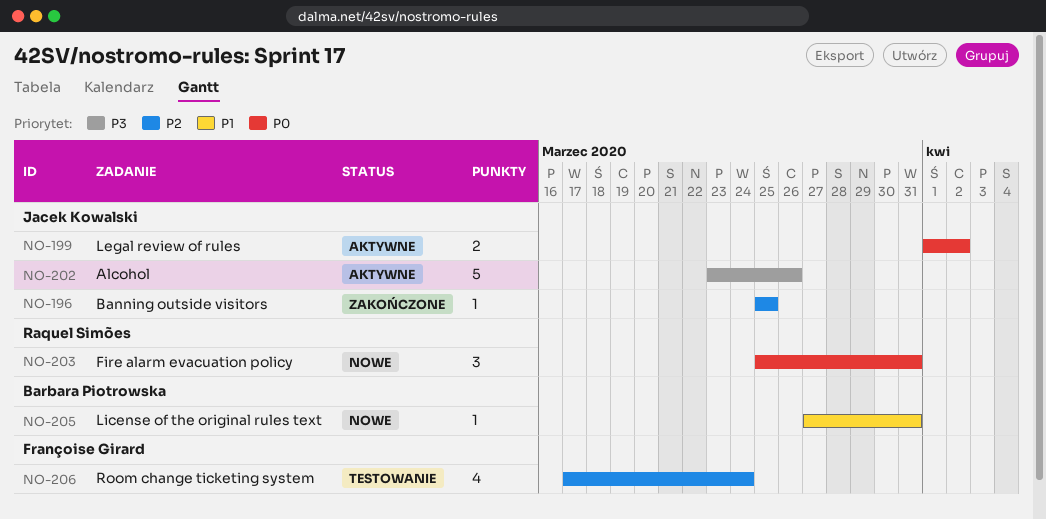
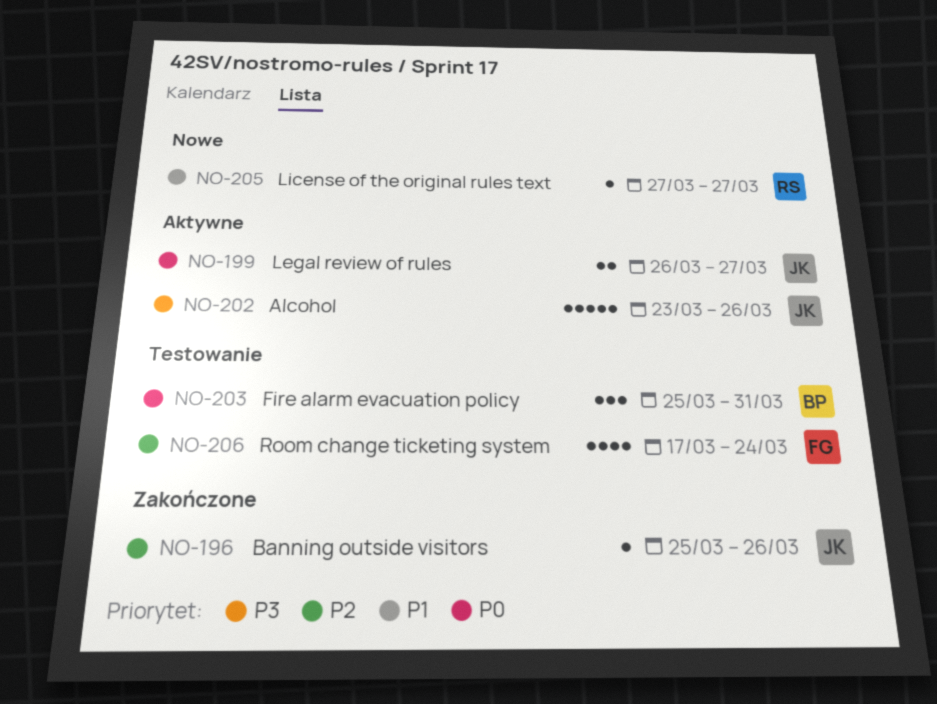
NO-196, due: Mar 25 -> Mar 26
NO-199, start: Apr 1 -> Mar 26
NO-199, due: Apr 2 -> Mar 27
NO-203, status: Nowe -> Testowanie
NO-203, owner: Raquel Simões -> Barbara Piotrowska
NO-205, owner: Barbara Piotrowska -> Raquel Simões
NO-205, due: Mar 31 -> Mar 27

